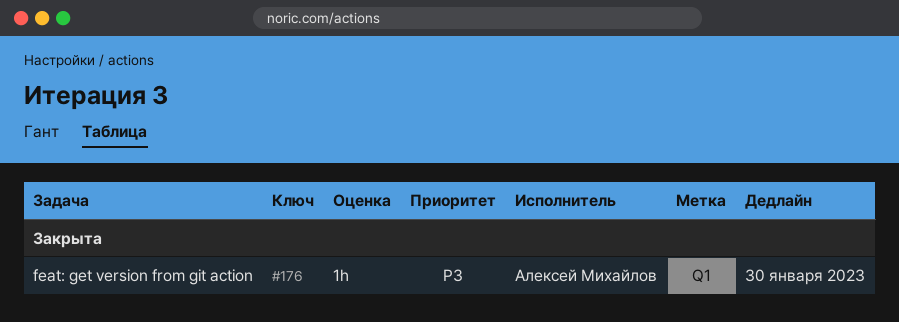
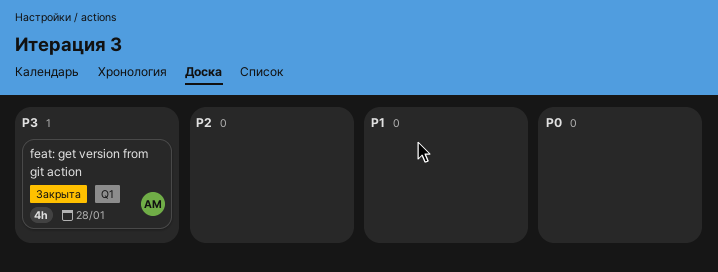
feat: get version from git action, estimate: 1h -> 4h
feat: get version from git action, due: Jan 30 -> Jan 28

